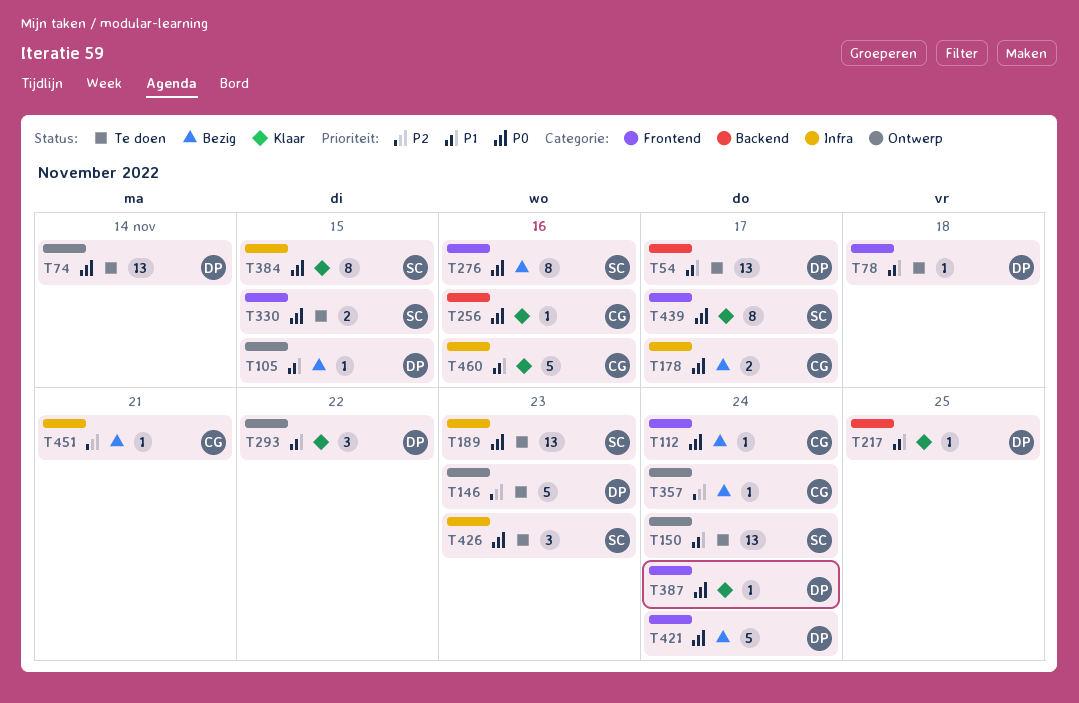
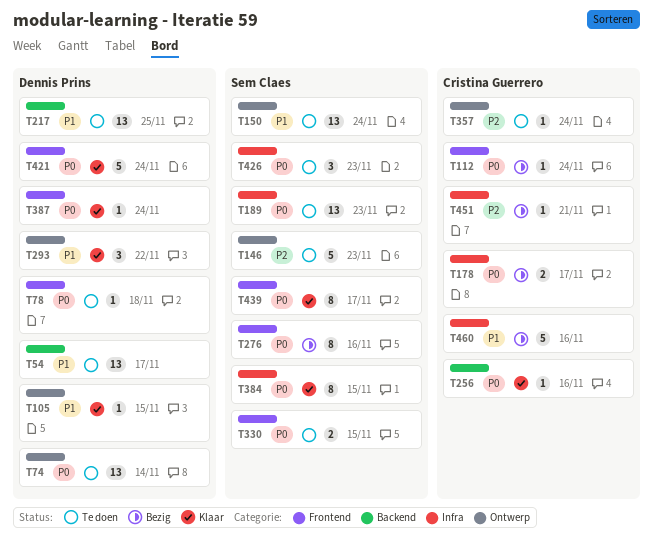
T78, priority: P1 -> P0
T105, status: Bezig -> Klaar
T146, owner: Dennis Prins -> Sem Claes
T217, status: Klaar -> Te doen
T217, estimate: 1 -> 13
T357, status: Bezig -> Te doen
T421, status: Bezig -> Klaar
T460, status: Klaar -> Bezig

